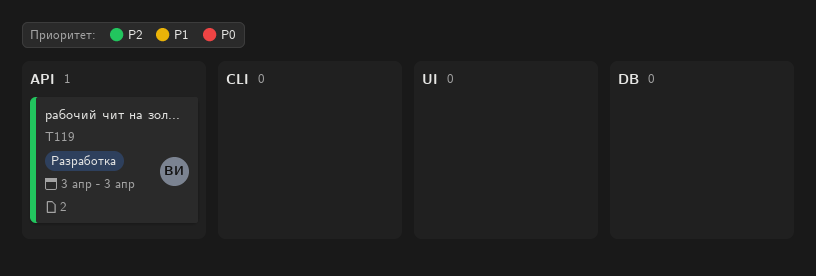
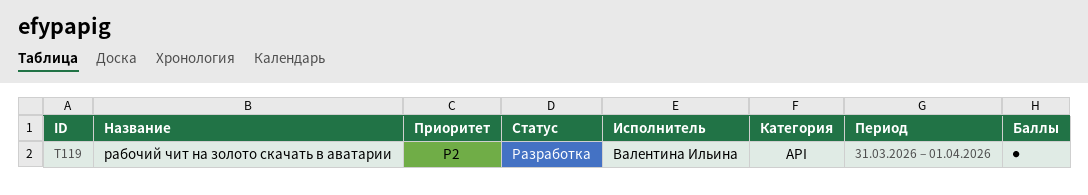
T119, start: Apr 3 -> Mar 31
T119, due: Apr 3 -> Apr 1

